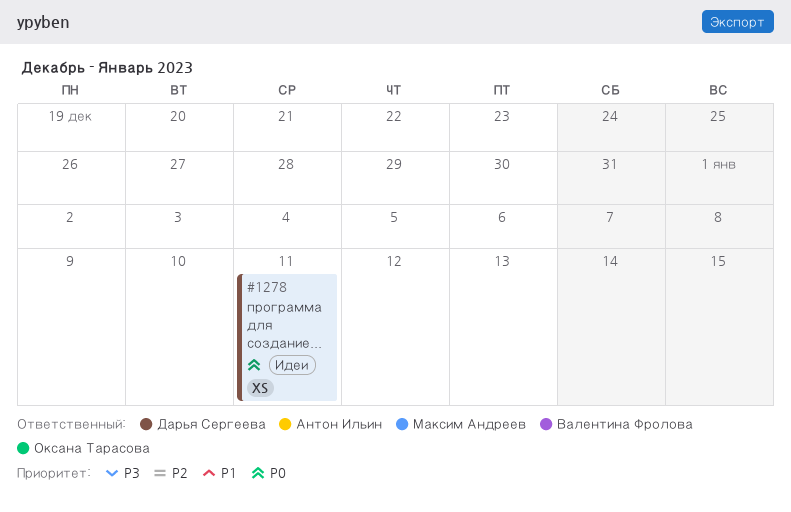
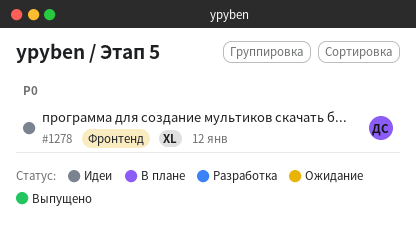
#1278, estimate: XS -> XL
#1278, due: Jan 11 -> Jan 12

